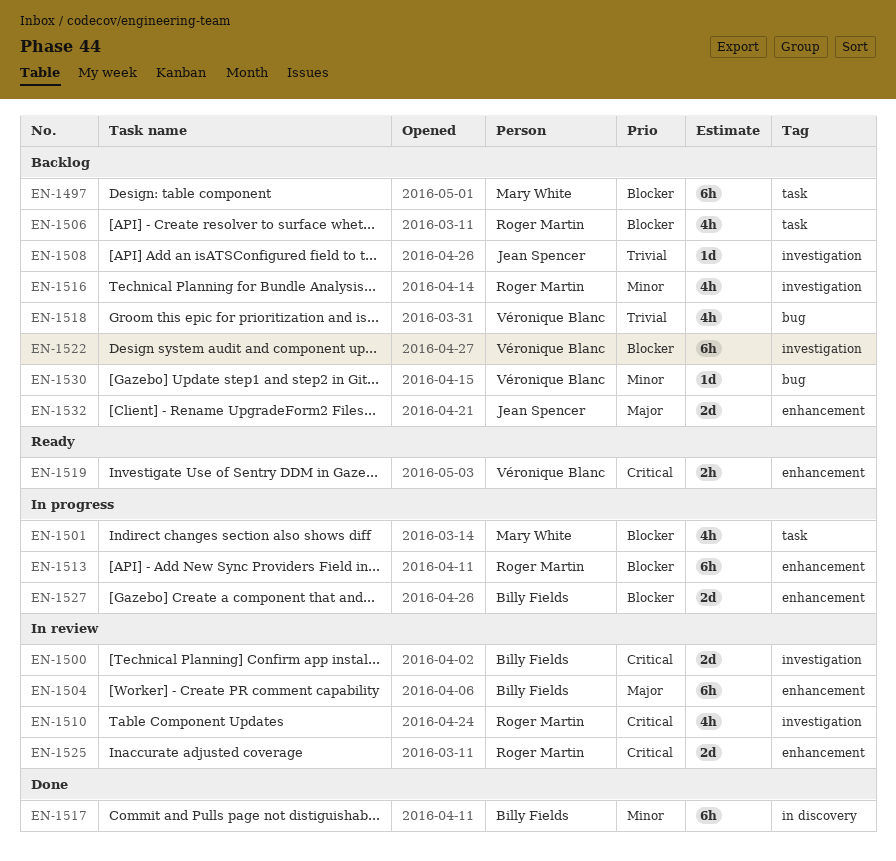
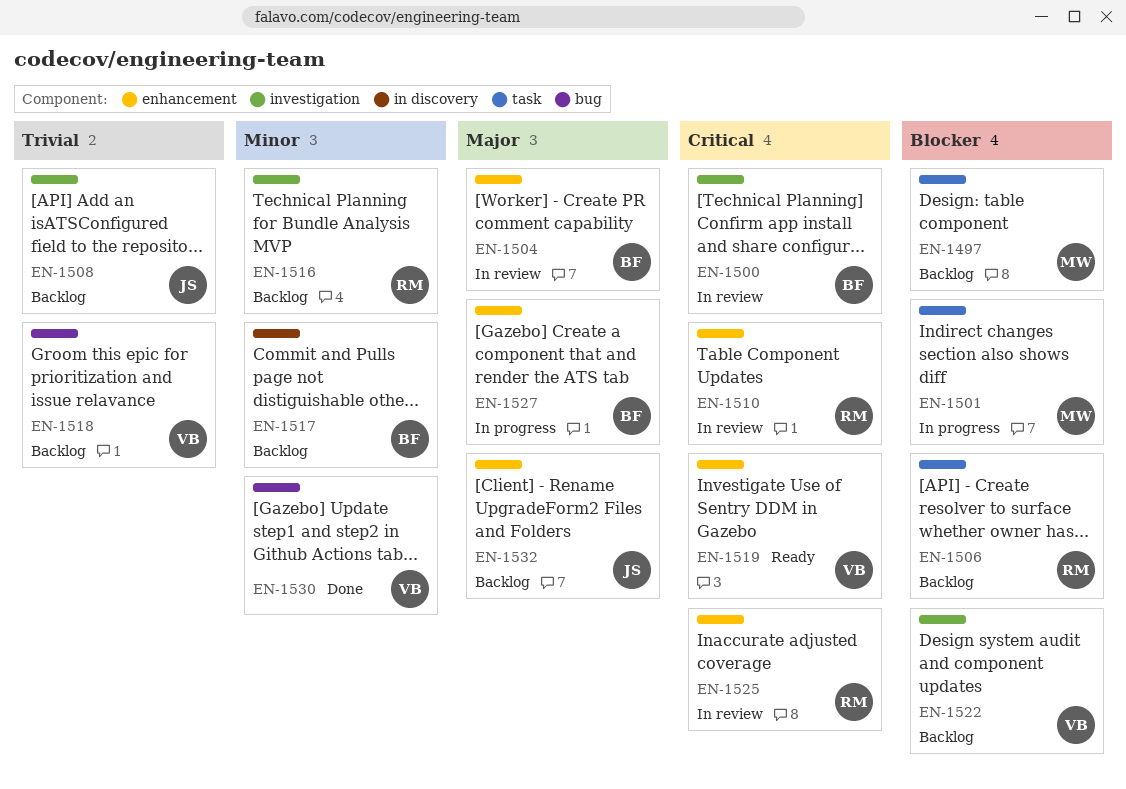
EN-1510, label: investigation -> enhancement
EN-1513: present -> none
EN-1517, status: Done -> Backlog
EN-1527, priority: Blocker -> Major
EN-1530, status: Backlog -> Done

